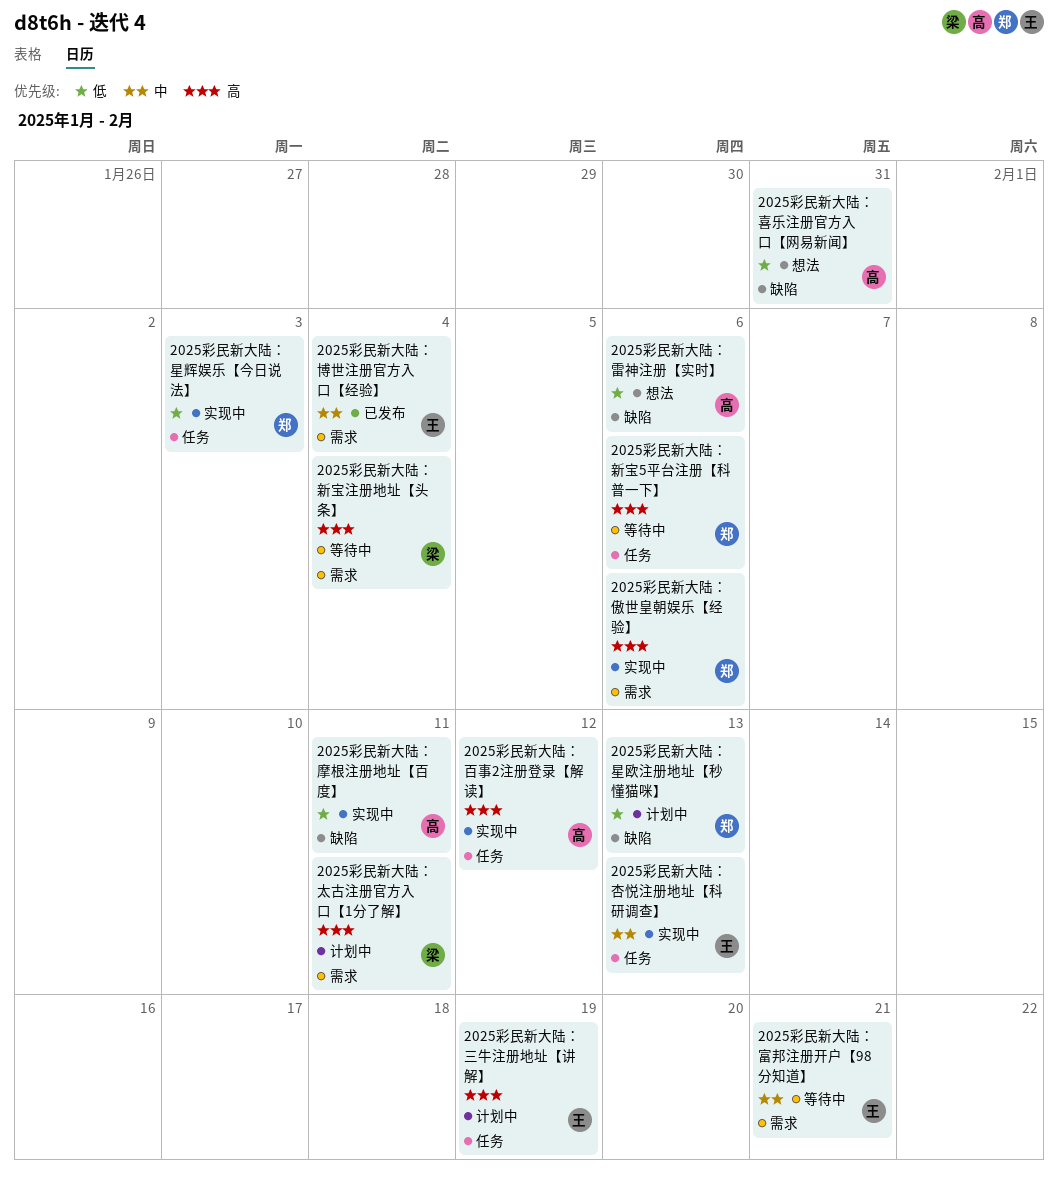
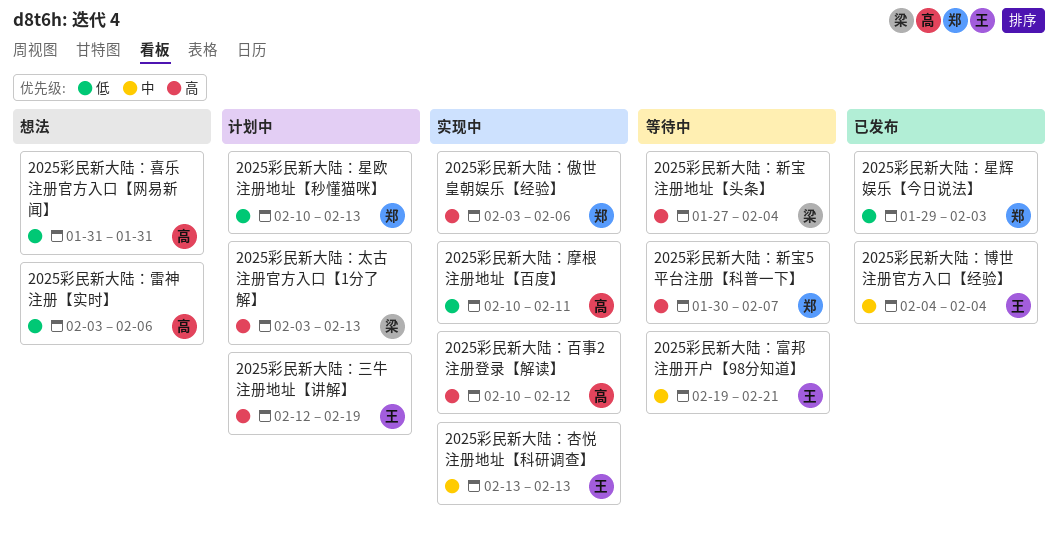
2025彩民新大陆：太古注册官方入口【1分了解】, due: Feb 11 -> Feb 13
2025彩民新大陆：新宝5平台注册【科普一下】, due: Feb 6 -> Feb 7
2025彩民新大陆：星辉娱乐【今日说法】, status: 实现中 -> 已发布

